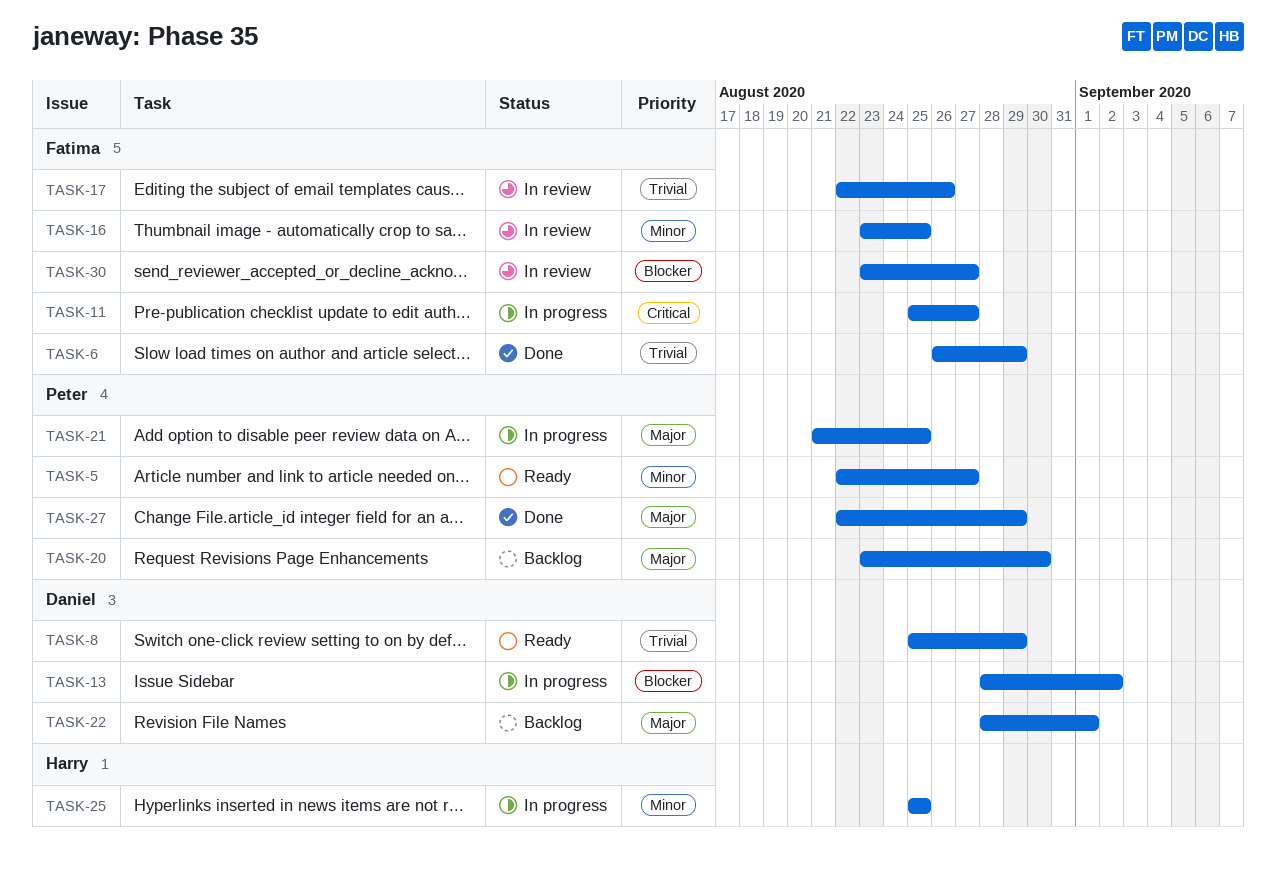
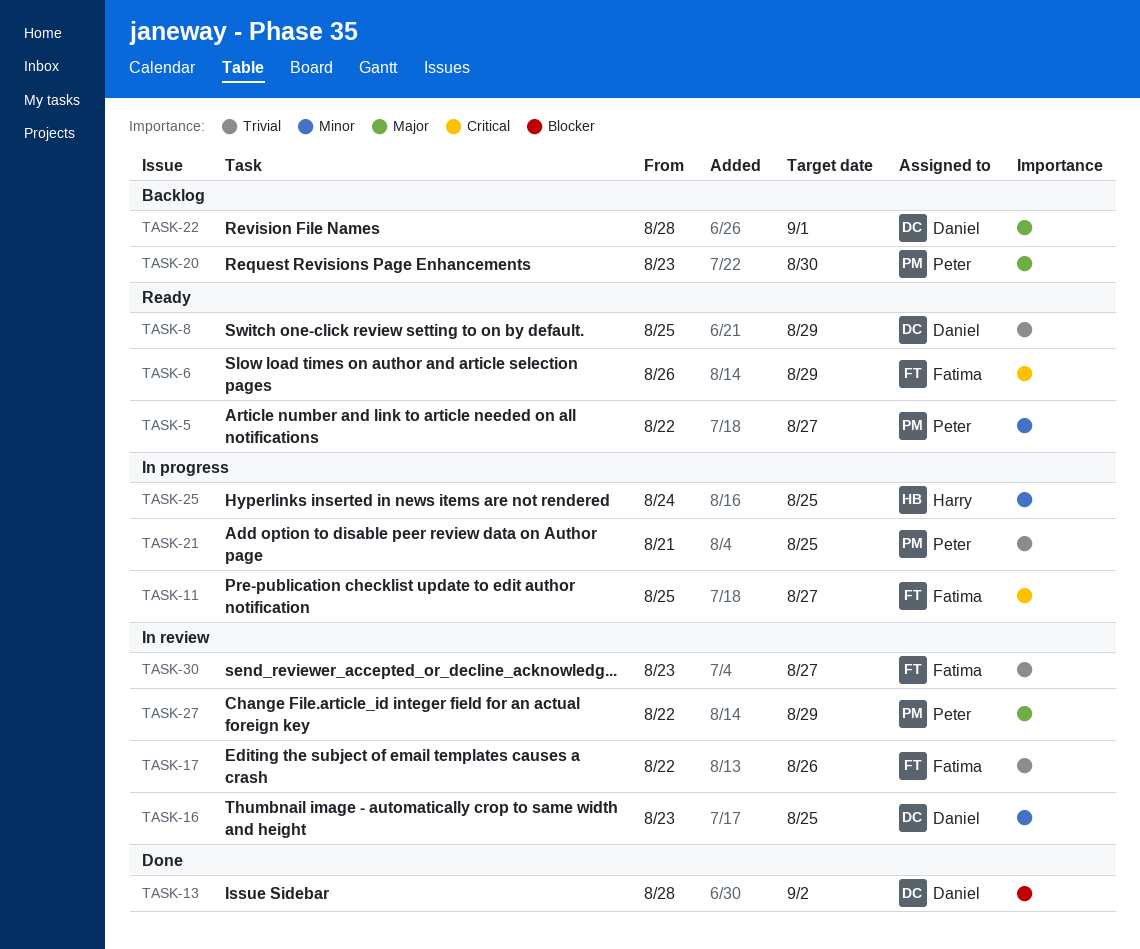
TASK-6, status: Done -> Ready
TASK-6, priority: Trivial -> Critical
TASK-13, status: In progress -> Done
TASK-16, owner: Fatima -> Daniel
TASK-21, priority: Major -> Trivial
TASK-25, start: Aug 25 -> Aug 24
TASK-27, status: Done -> In review
TASK-30, priority: Blocker -> Trivial

